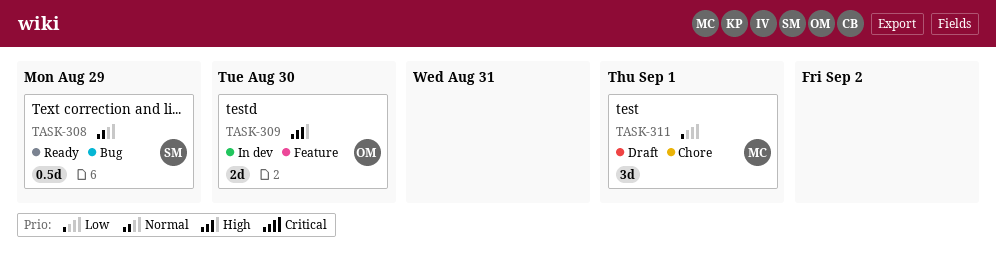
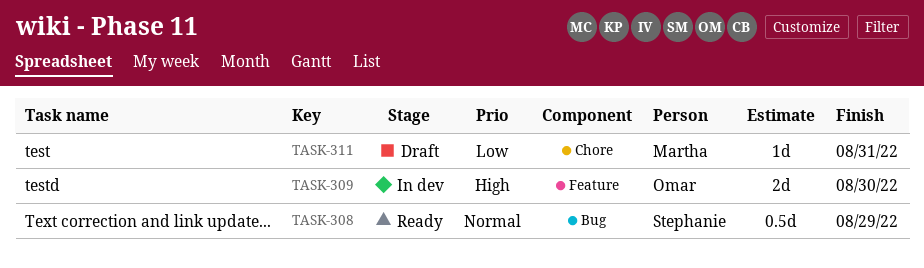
TASK-311, estimate: 3d -> 1d
TASK-311, due: Sep 1 -> Aug 31

